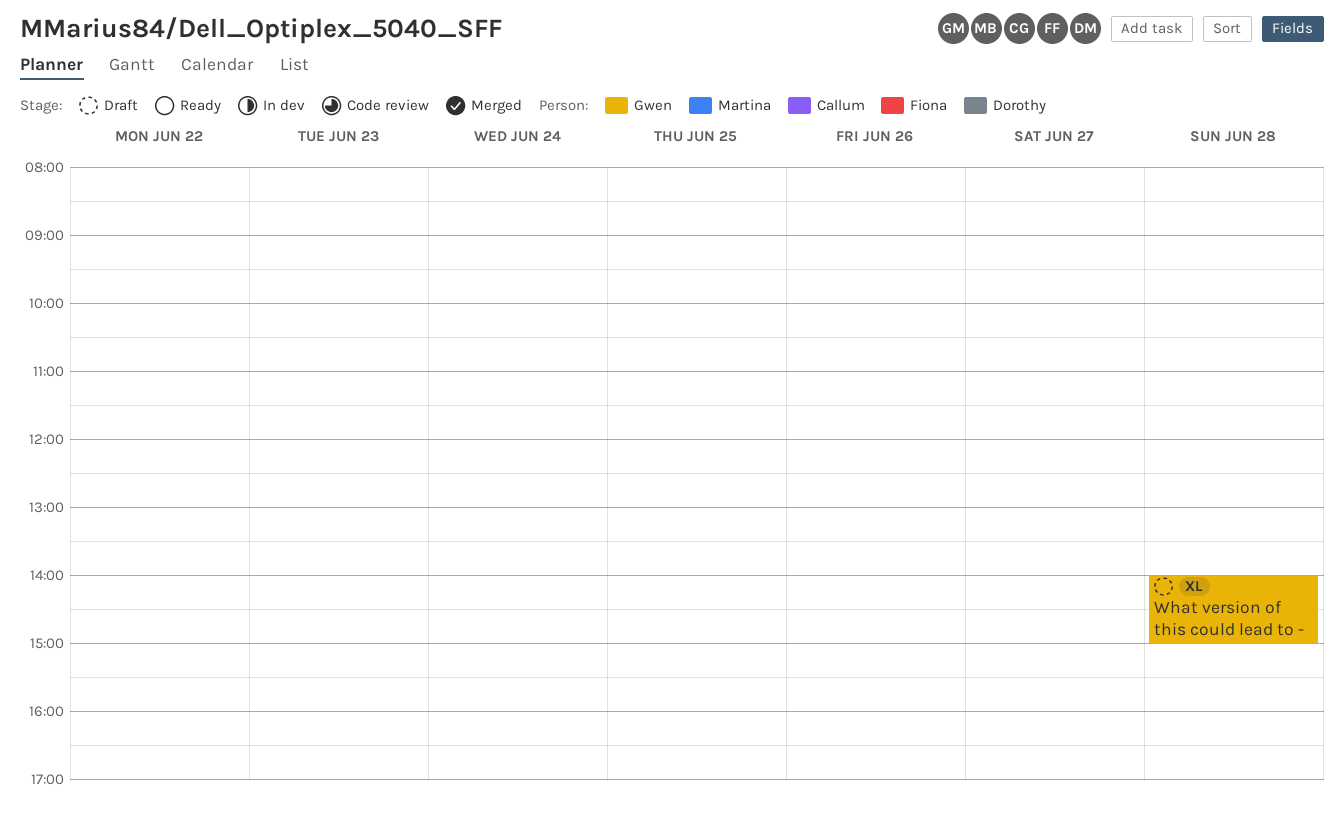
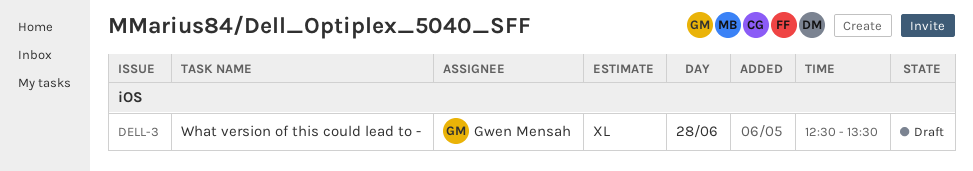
What version of this could lead to -, begins: 14:00 -> 12:30
What version of this could lead to -, ends: 15:00 -> 13:30

